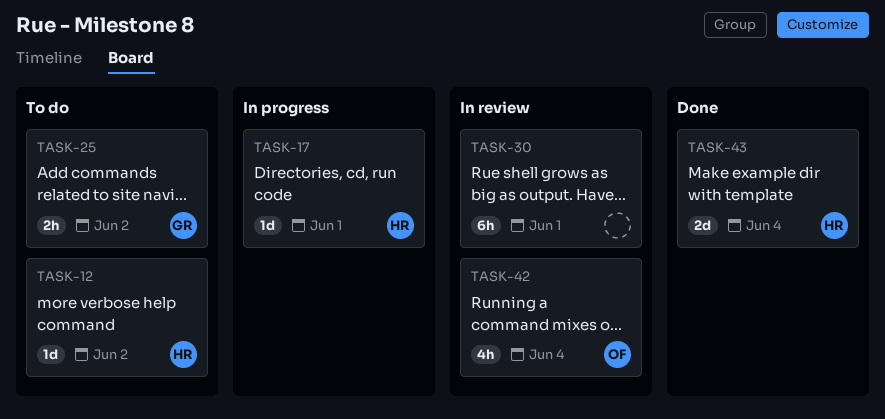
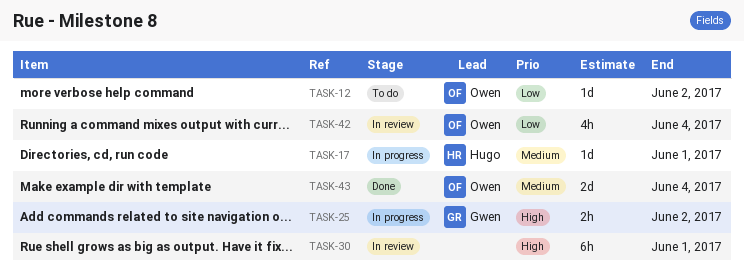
TASK-12, owner: Hugo -> Owen
TASK-25, status: To do -> In progress
TASK-43, owner: Hugo -> Owen

